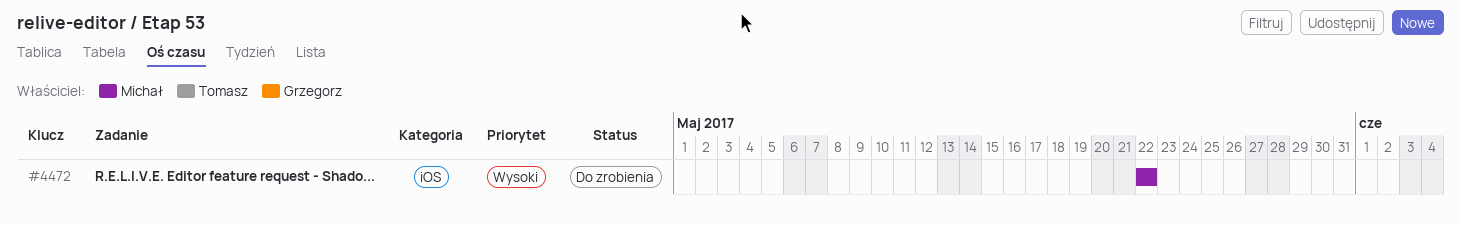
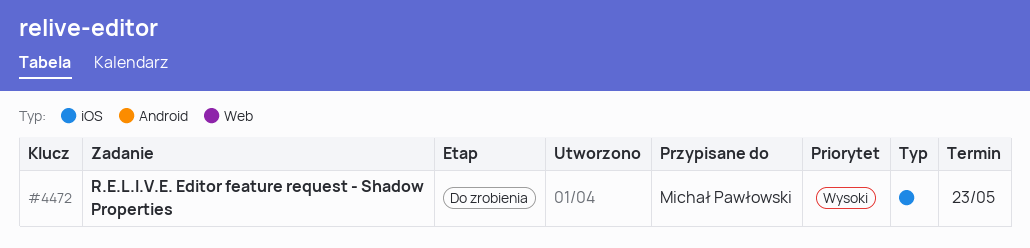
#4472, due: May 22 -> May 23

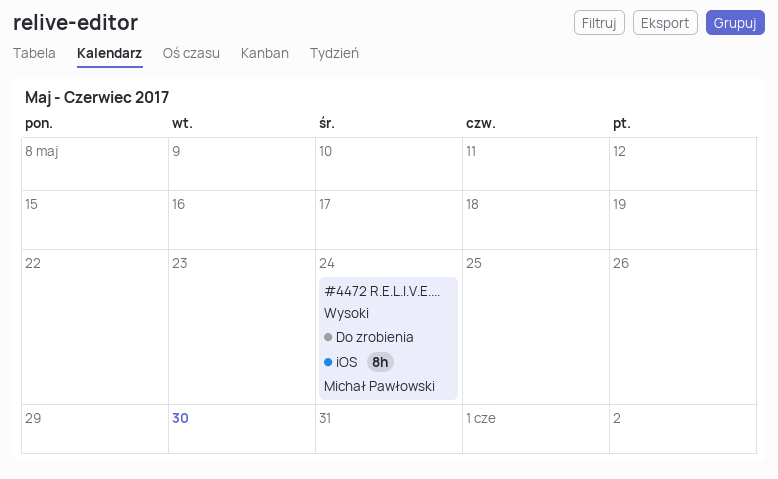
#4472, due: May 23 -> May 24

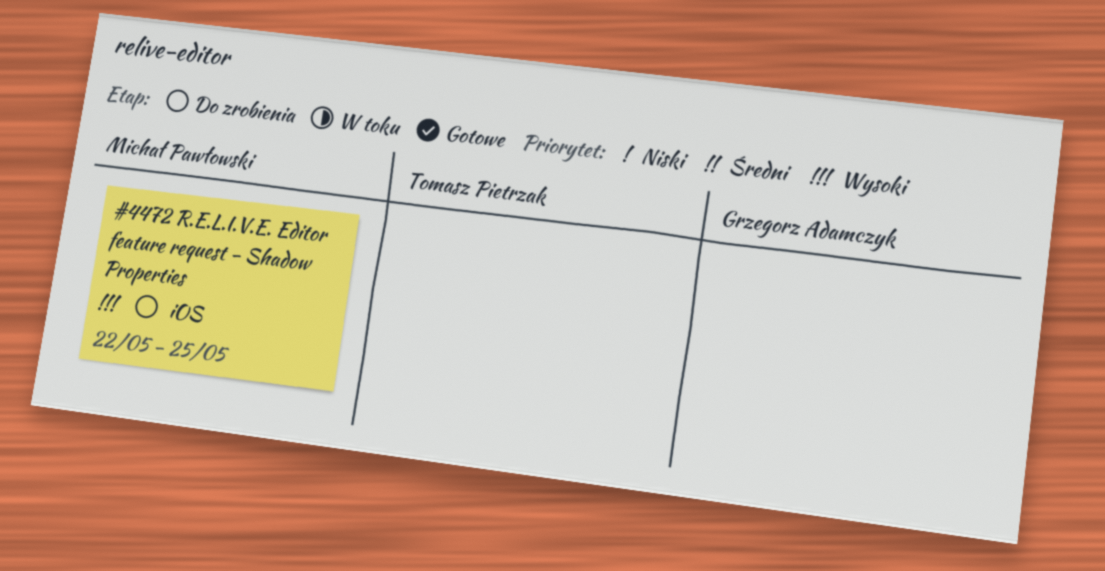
#4472, due: May 24 -> May 25

